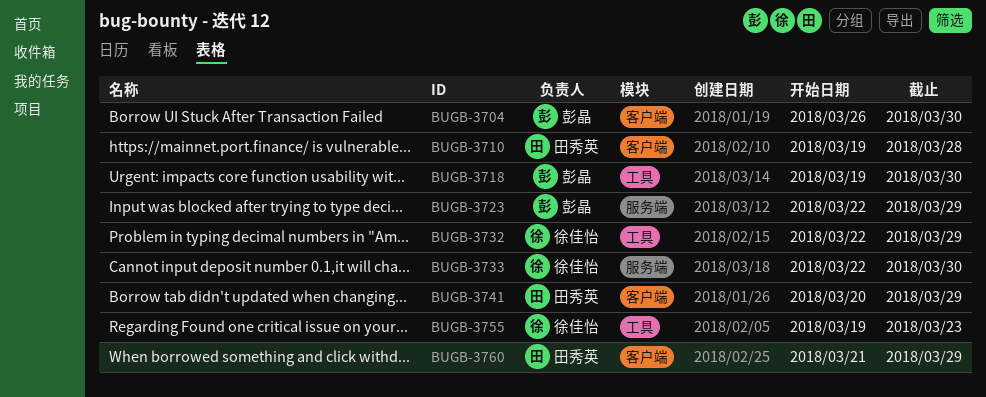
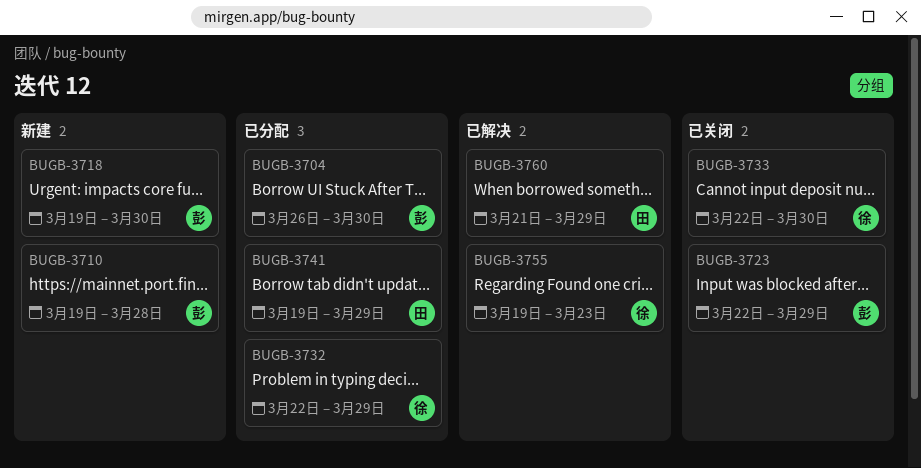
BUGB-3710, owner: 田秀英 -> 彭晶
BUGB-3741, start: Mar 20 -> Mar 19

